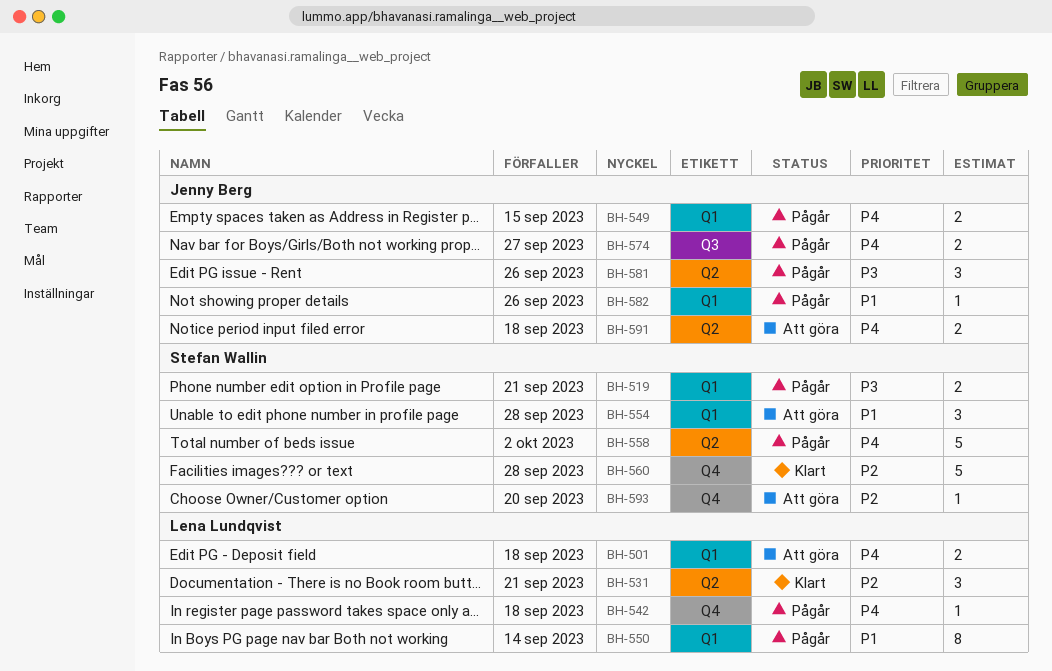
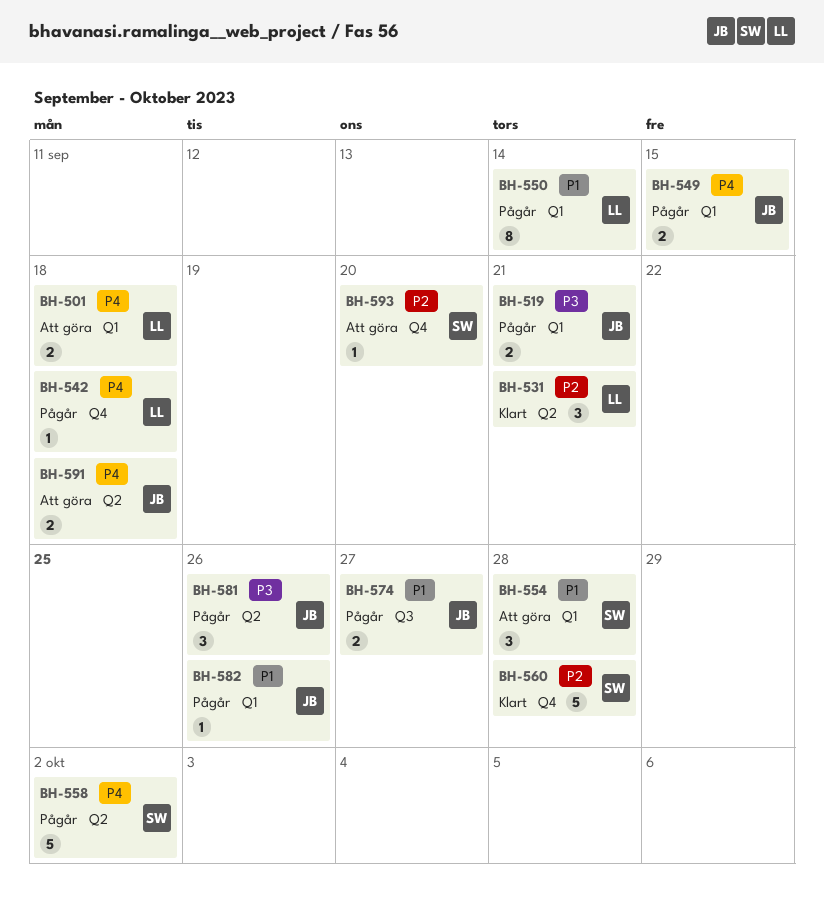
BH-519, owner: Stefan Wallin -> Jenny Berg
BH-574, priority: P4 -> P1

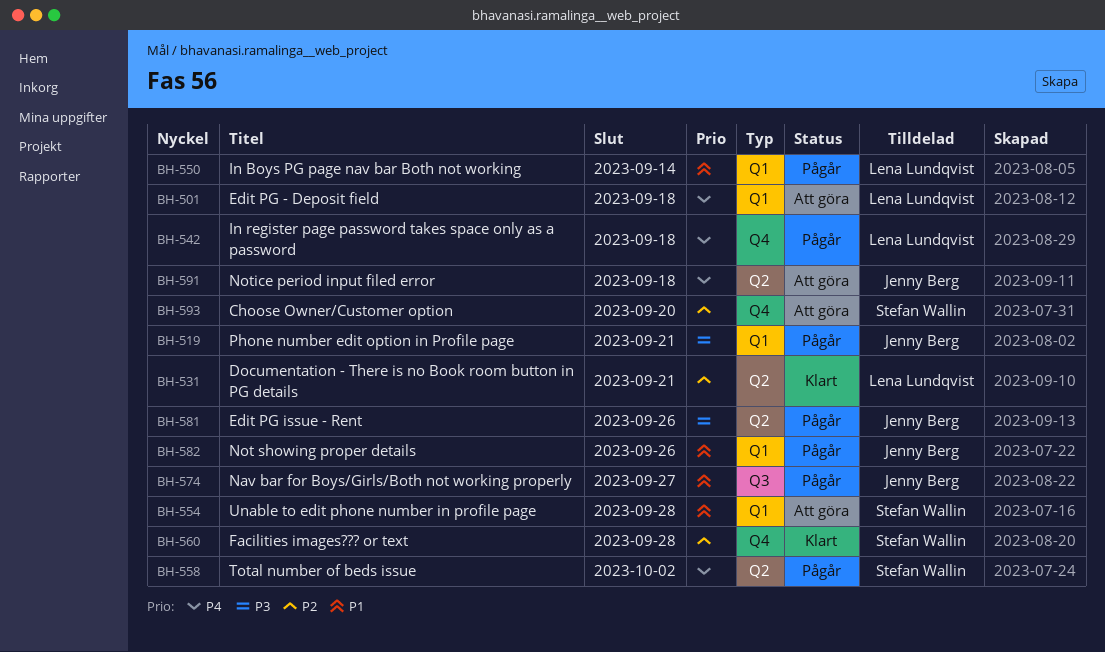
BH-549: present -> none

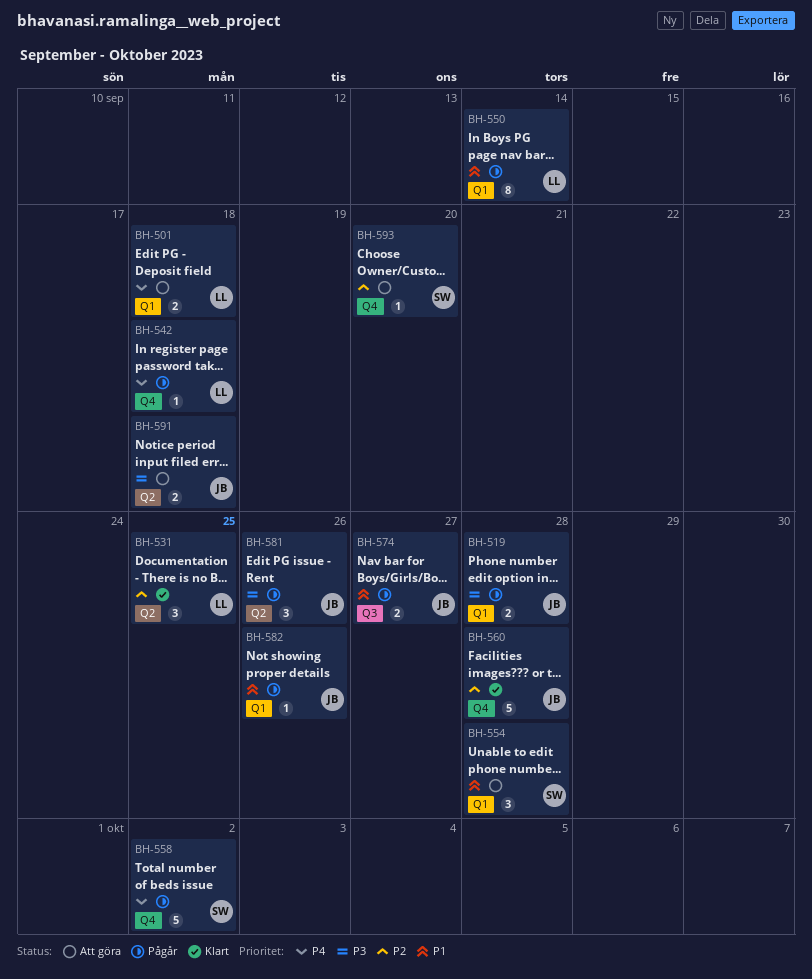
BH-519, due: Sep 21 -> Sep 28
BH-531, due: Sep 21 -> Sep 25
BH-558, label: Q2 -> Q4
BH-560, owner: Stefan Wallin -> Jenny Berg
BH-591, priority: P4 -> P3

